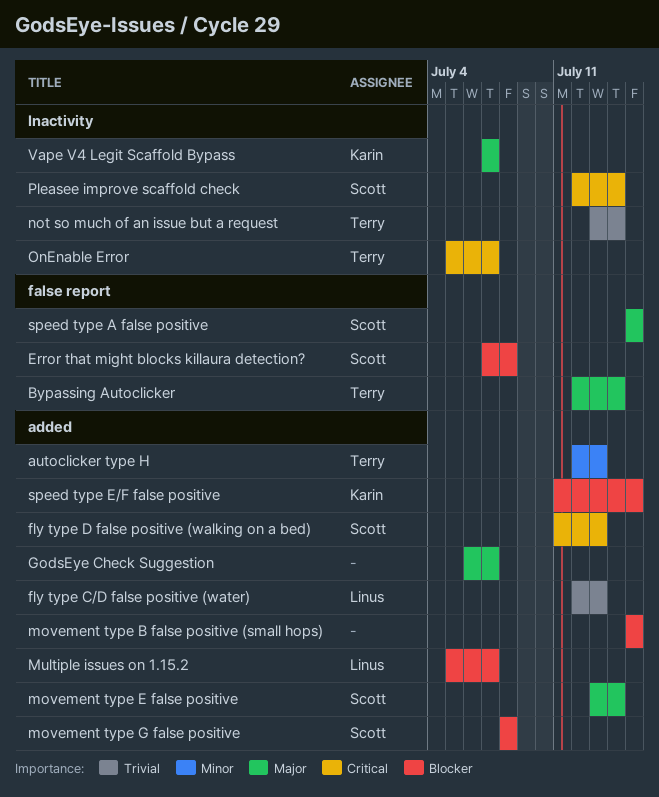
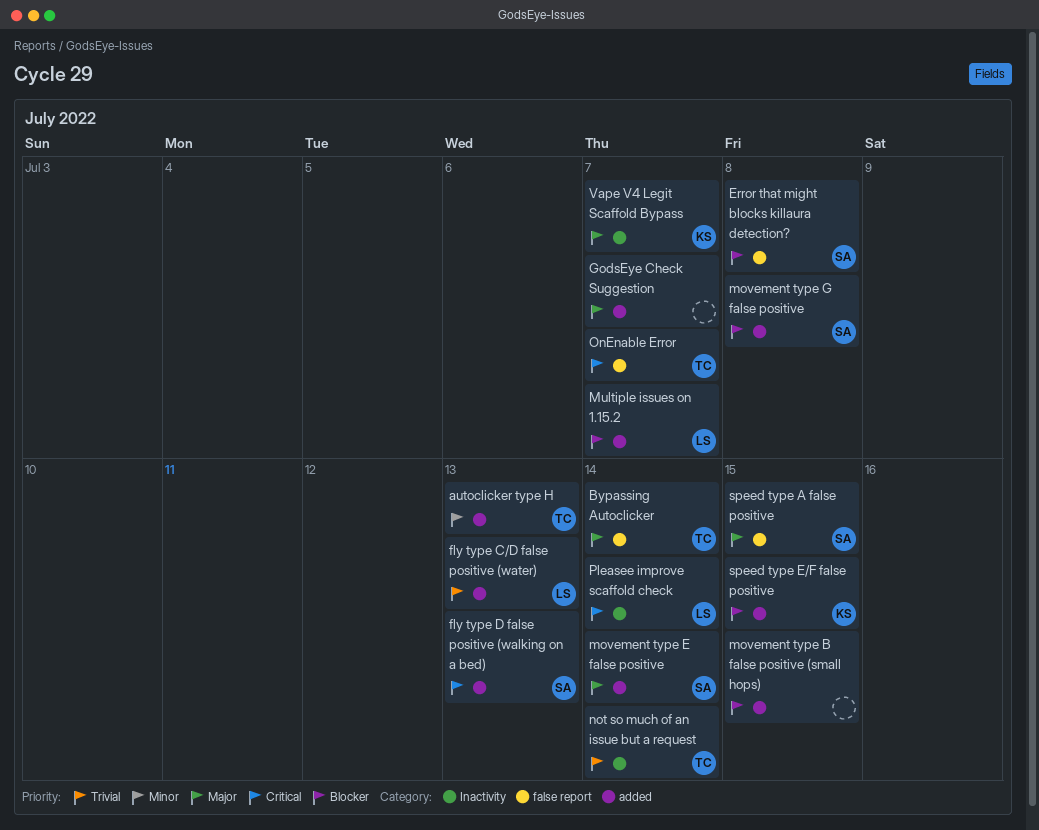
OnEnable Error, label: Inactivity -> false report
Pleasee improve scaffold check, owner: Scott -> Linus

